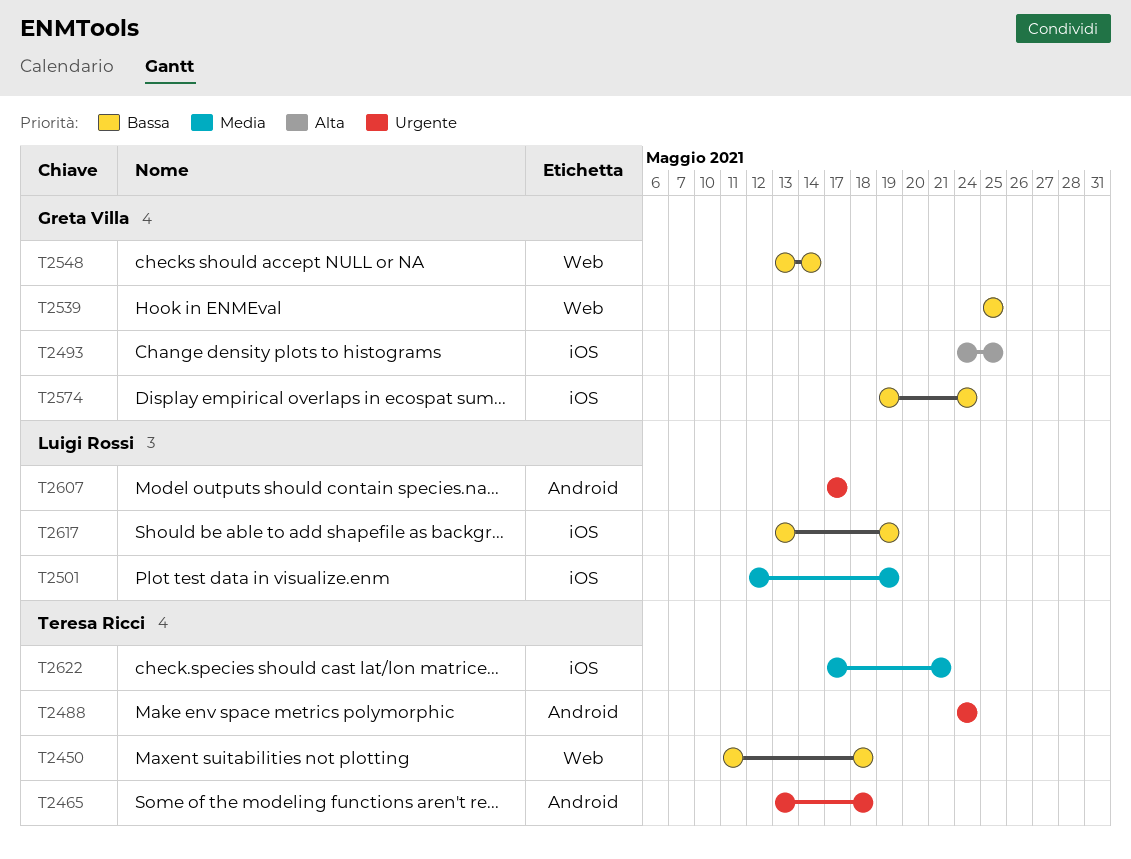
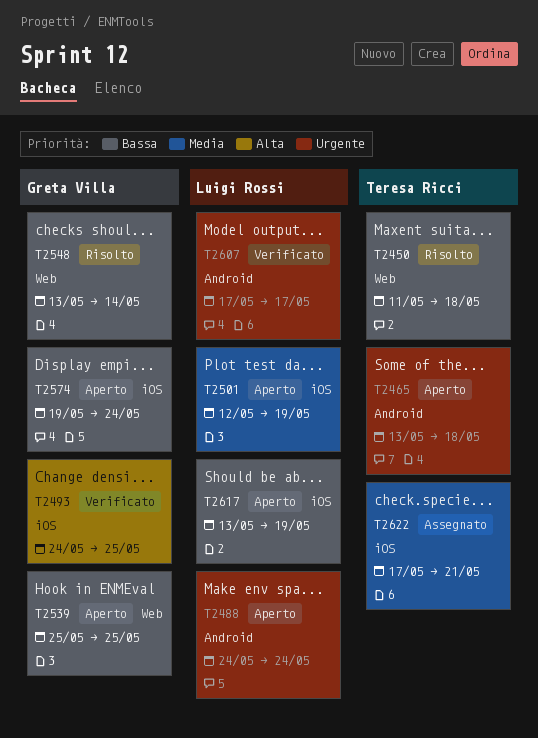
T2488, owner: Teresa Ricci -> Luigi Rossi

